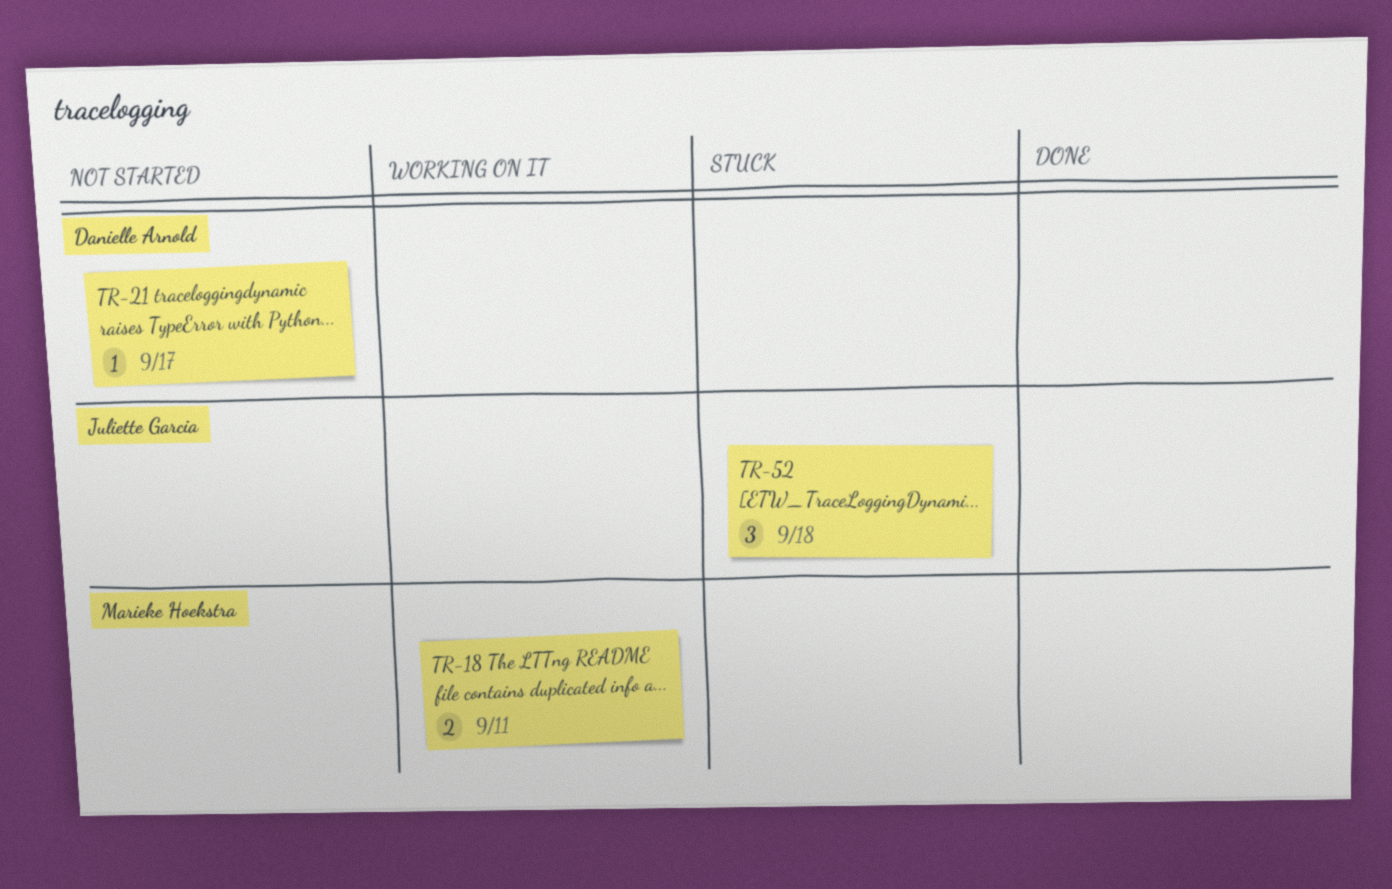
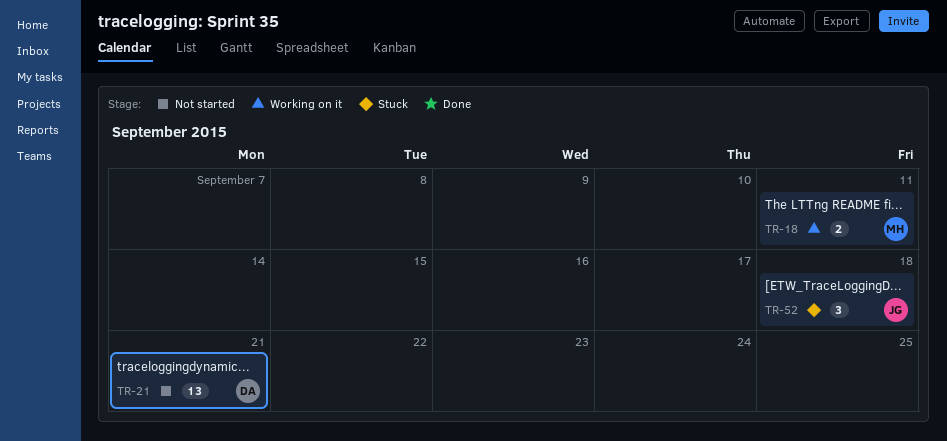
TR-21, estimate: 1 -> 13
TR-21, due: Sep 17 -> Sep 21

